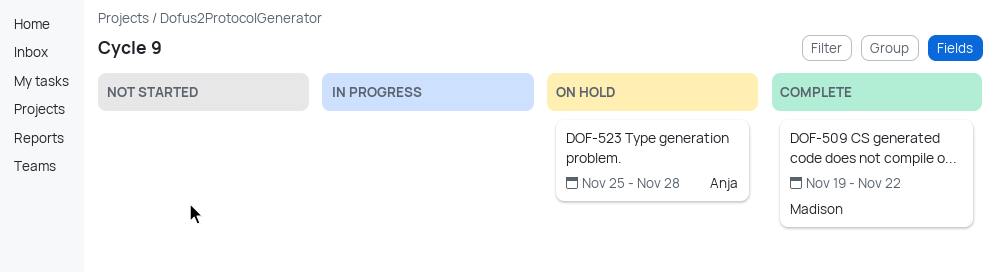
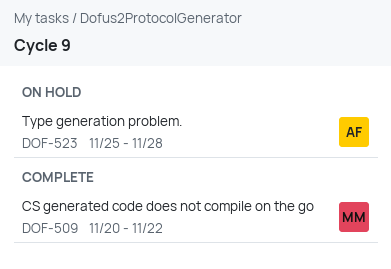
DOF-509, start: Nov 19 -> Nov 20

